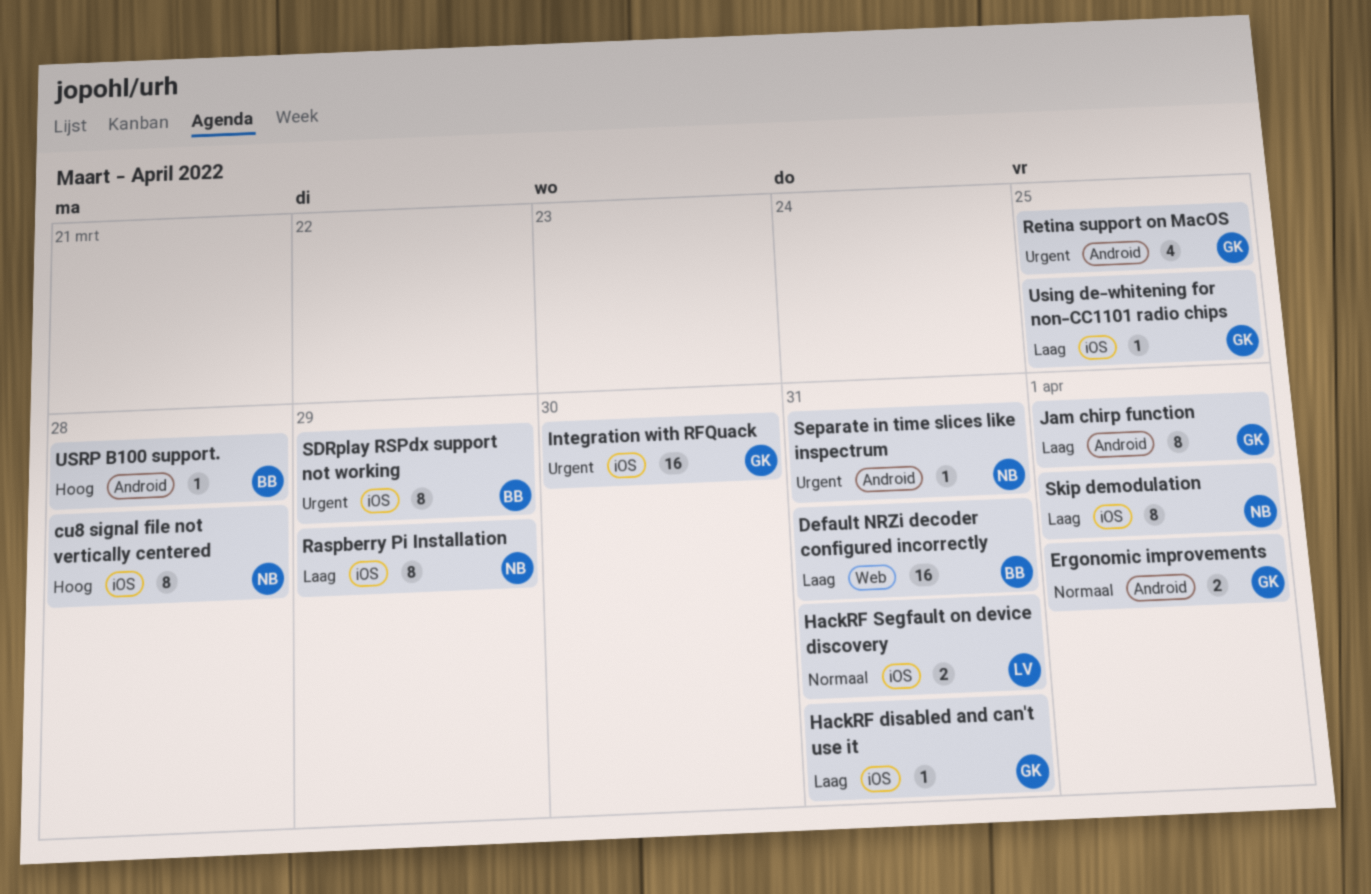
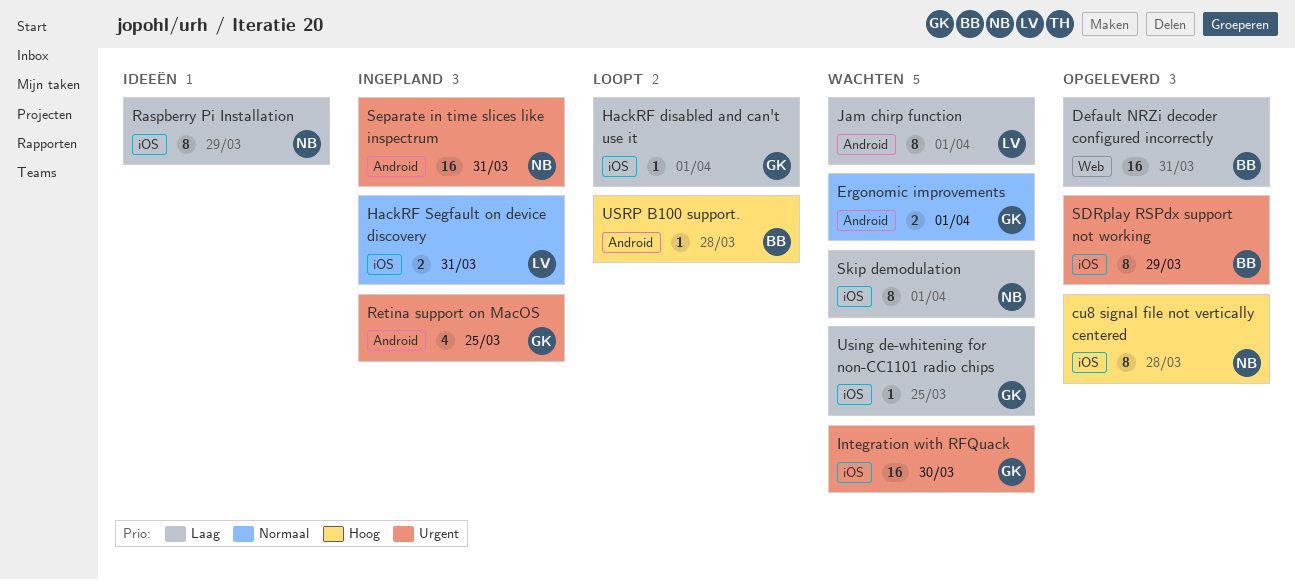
HackRF disabled and can't use it, due: Mar 31 -> Apr 1
Jam chirp function, owner: GK -> LV
Separate in time slices like inspectrum, estimate: 1 -> 16

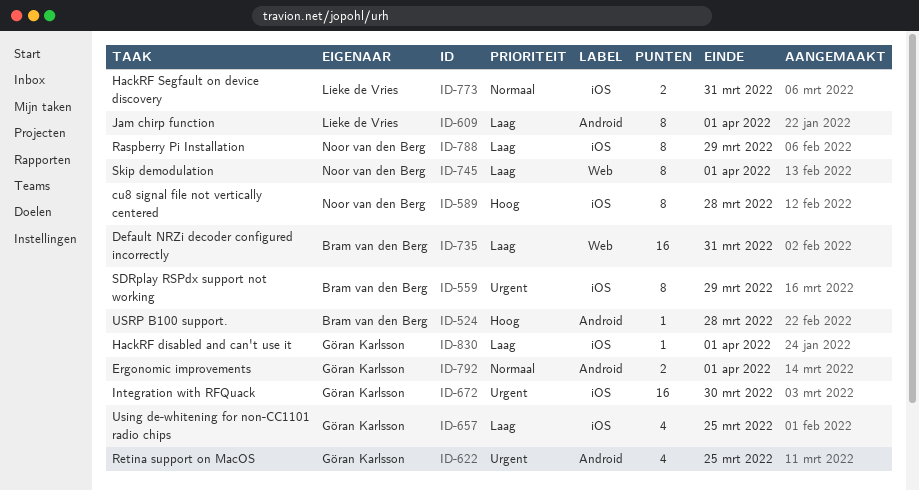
Separate in time slices like inspectrum: present -> none
Skip demodulation, label: iOS -> Web
Using de-whitening for non-CC1101 radio chips, estimate: 1 -> 4

